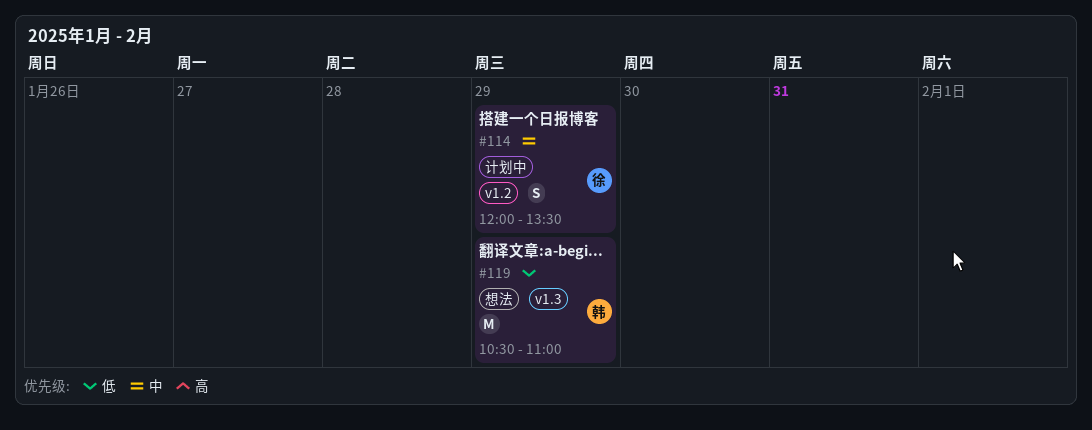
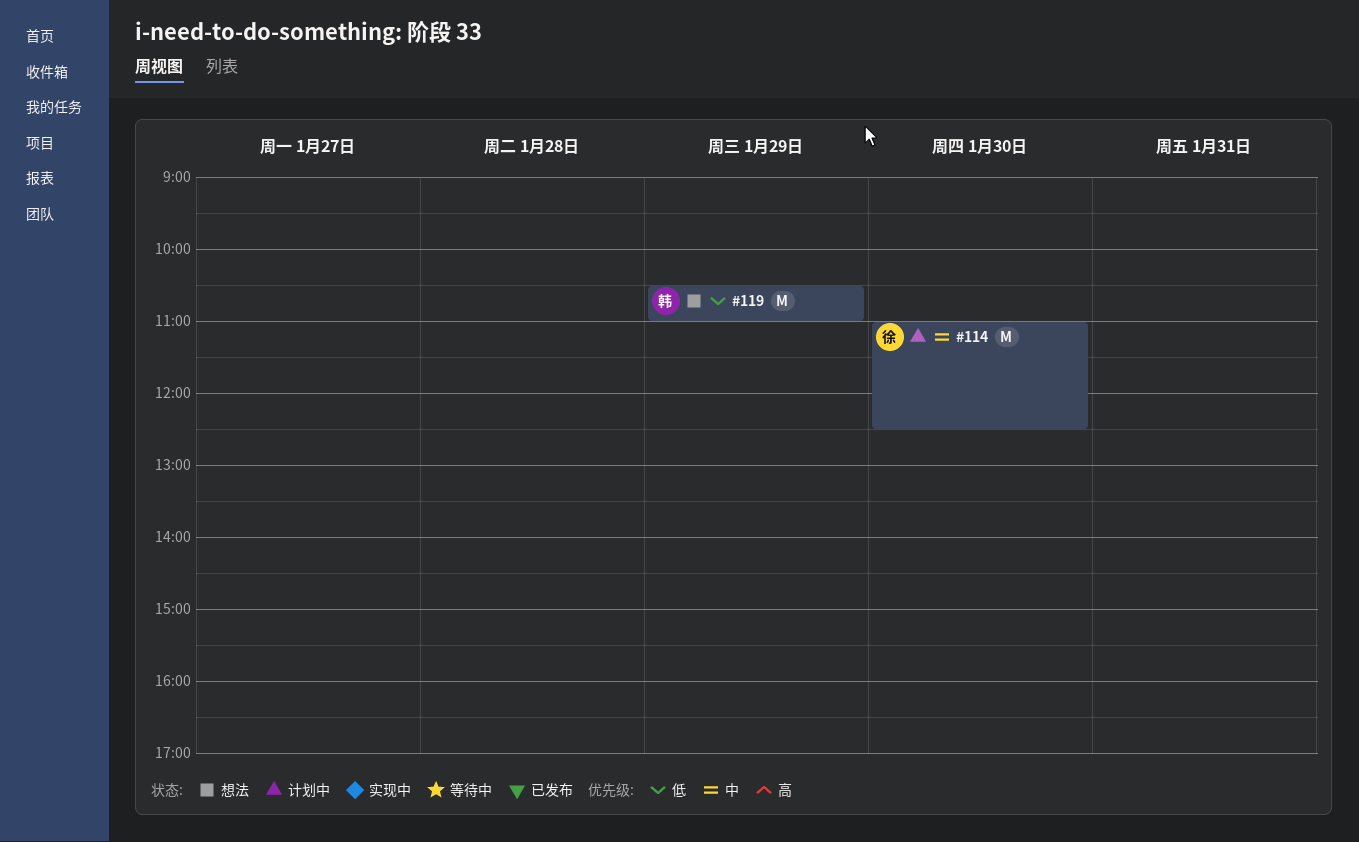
#114, estimate: S -> M
#114, day: Jan 29 -> Jan 30
#114, begins: 12:00 -> 11:00
#114, ends: 13:30 -> 12:30

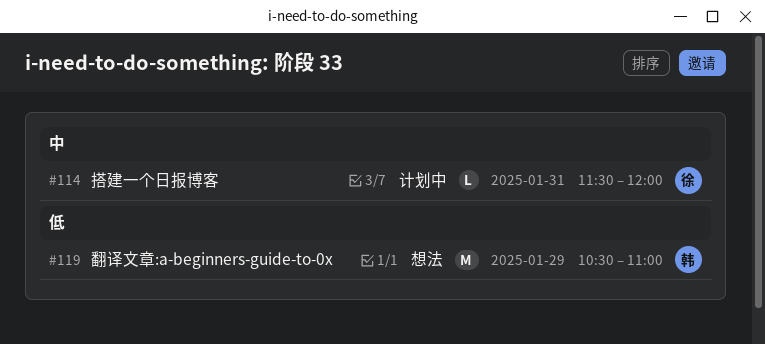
#114, estimate: M -> L
#114, day: Jan 30 -> Jan 31
#114, begins: 11:00 -> 11:30
#114, ends: 12:30 -> 12:00

